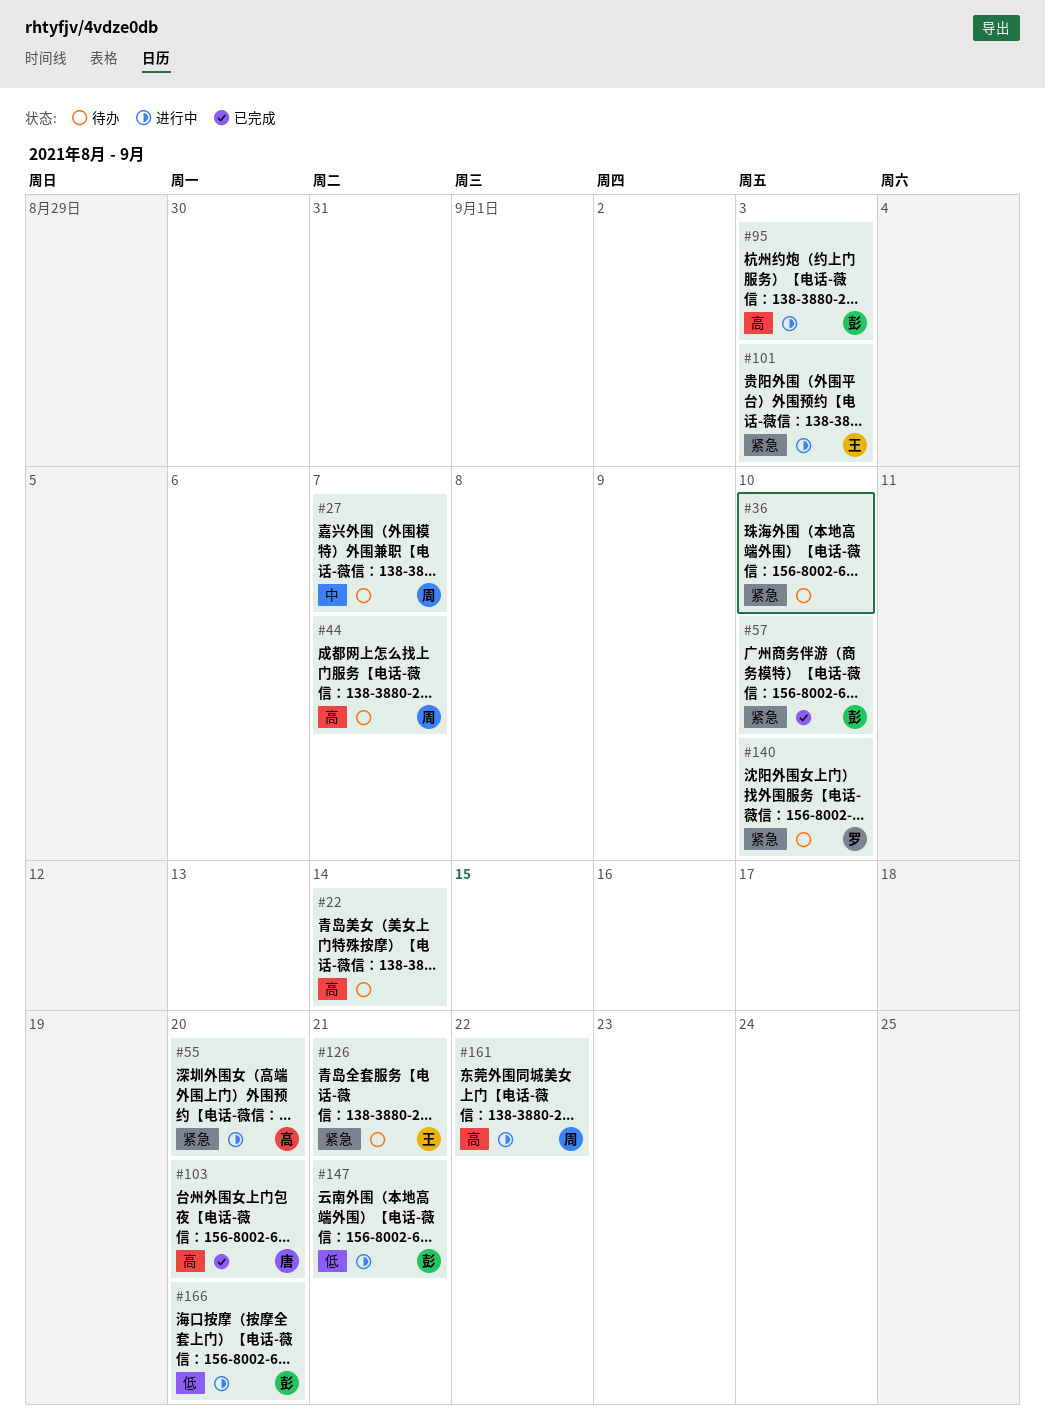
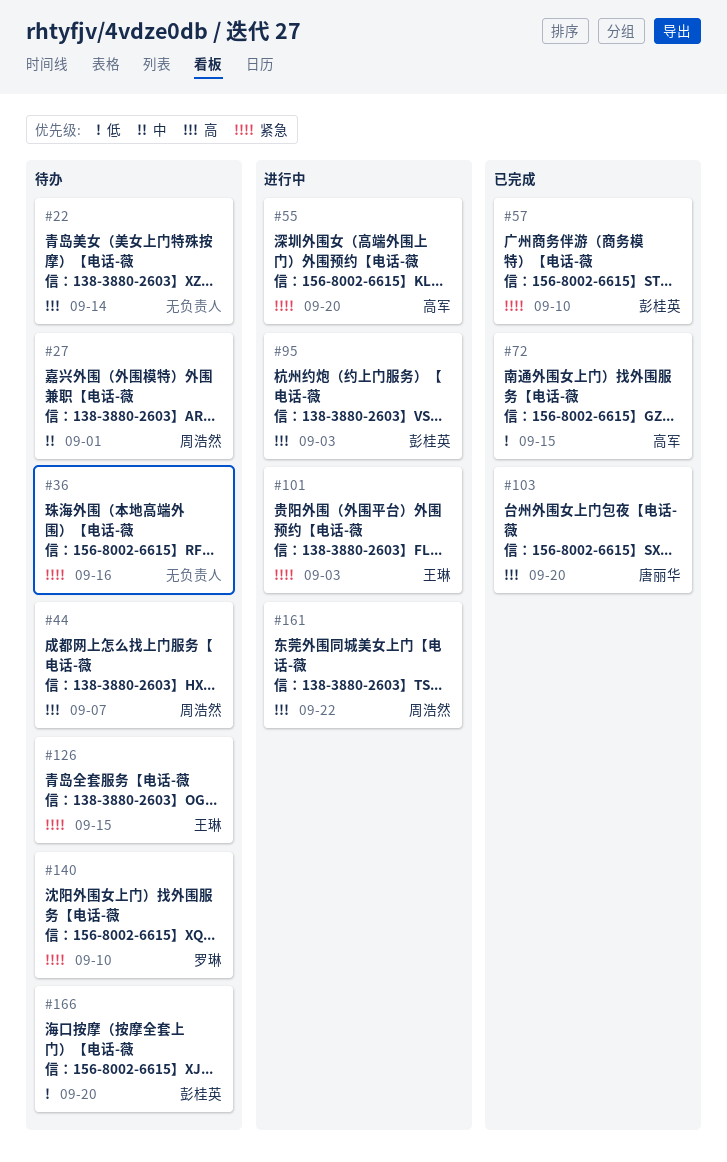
#27, due: Sep 7 -> Sep 1
#36, due: Sep 10 -> Sep 16
#72: none -> present
#126, due: Sep 21 -> Sep 15
#147: present -> none
#166, status: 进行中 -> 待办

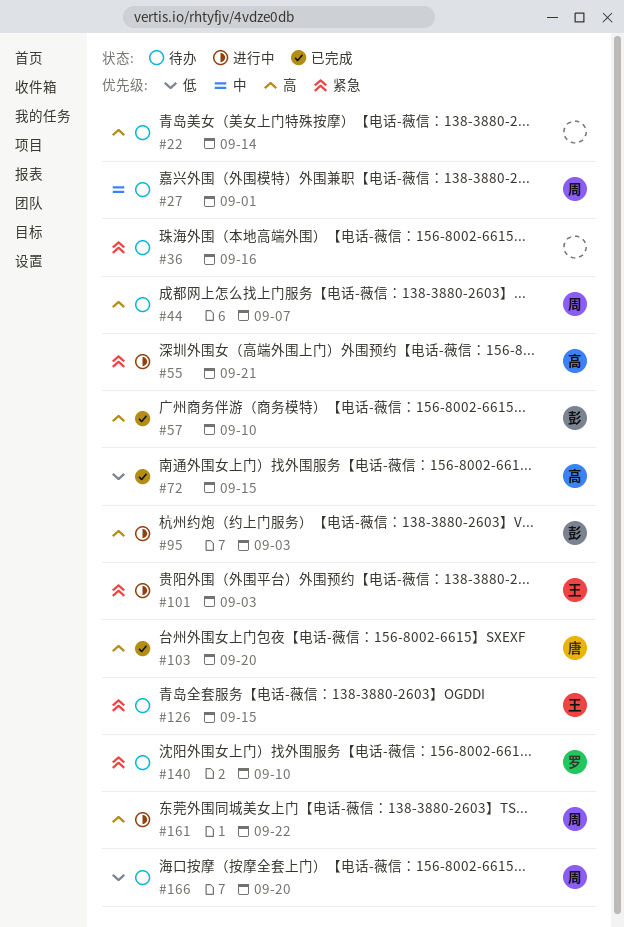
#55, due: Sep 20 -> Sep 21
#57, priority: 紧急 -> 高
#166, owner: 彭桂英 -> 周浩然

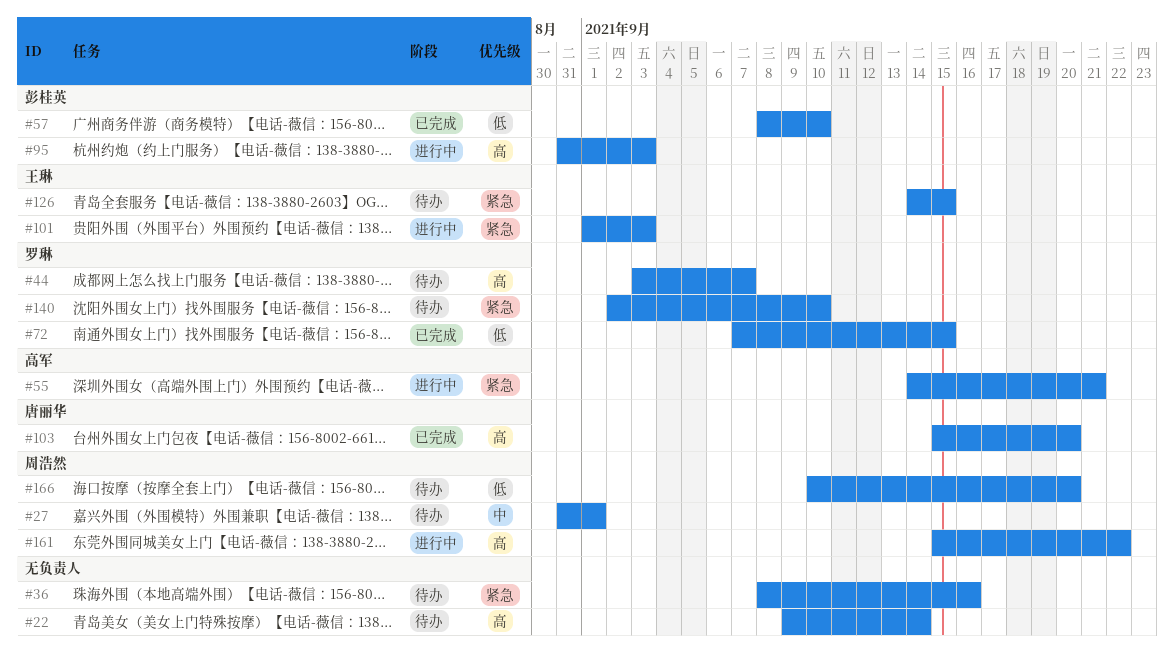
#44, owner: 周浩然 -> 罗琳
#57, priority: 高 -> 低
#72, owner: 高军 -> 罗琳

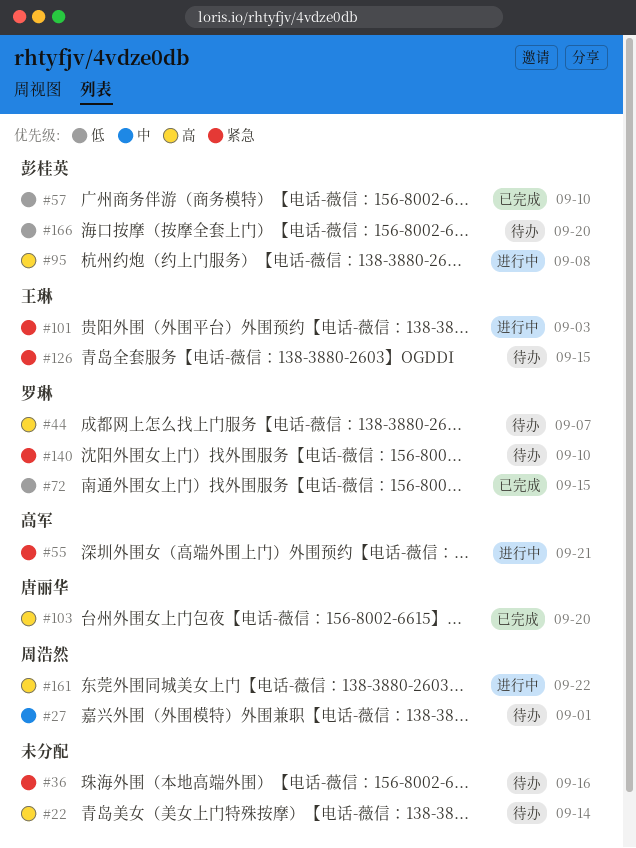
#95, due: Sep 3 -> Sep 8
#166, owner: 周浩然 -> 彭桂英

